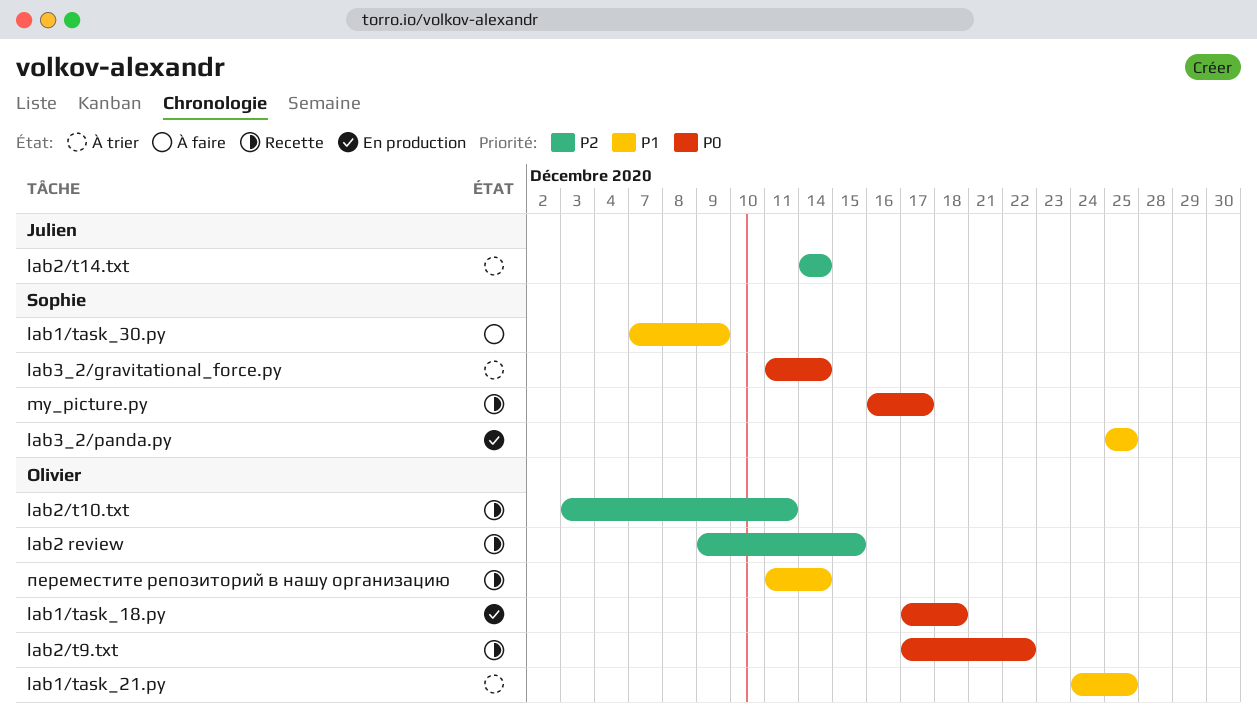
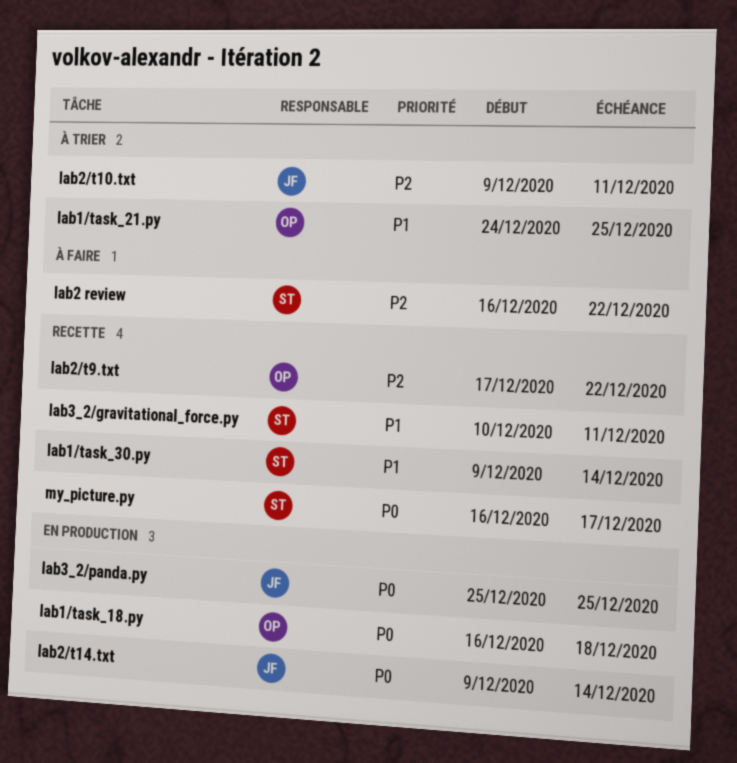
lab1/task_18.py, start: Dec 17 -> Dec 16
lab1/task_30.py, status: À faire -> Recette
lab1/task_30.py, start: Dec 7 -> Dec 9
lab1/task_30.py, due: Dec 9 -> Dec 14
lab2 review, status: Recette -> À faire
lab2 review, owner: Olivier -> Sophie
lab2 review, start: Dec 9 -> Dec 16
lab2 review, due: Dec 15 -> Dec 22
lab2/t10.txt, status: Recette -> À trier
lab2/t10.txt, owner: Olivier -> Julien
lab2/t10.txt, start: Dec 3 -> Dec 9
lab2/t14.txt, status: À trier -> En production
lab2/t14.txt, priority: P2 -> P0
lab2/t14.txt, start: Dec 14 -> Dec 9
lab2/t9.txt, priority: P0 -> P2
lab3_2/gravitational_force.py, status: À trier -> Recette
lab3_2/gravitational_force.py, priority: P0 -> P1
lab3_2/gravitational_force.py, start: Dec 11 -> Dec 10
lab3_2/gravitational_force.py, due: Dec 14 -> Dec 11
lab3_2/panda.py, owner: Sophie -> Julien
lab3_2/panda.py, priority: P1 -> P0
переместите репозиторий в нашу организацию: present -> none

